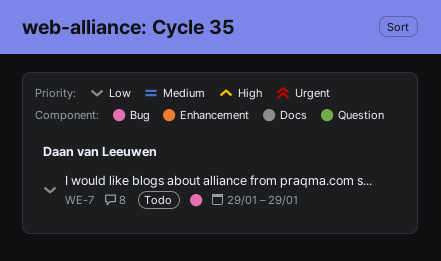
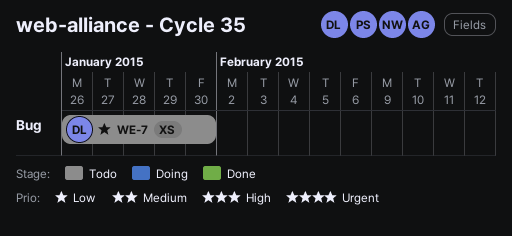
WE-7, start: Jan 29 -> Jan 26
WE-7, due: Jan 29 -> Jan 30

